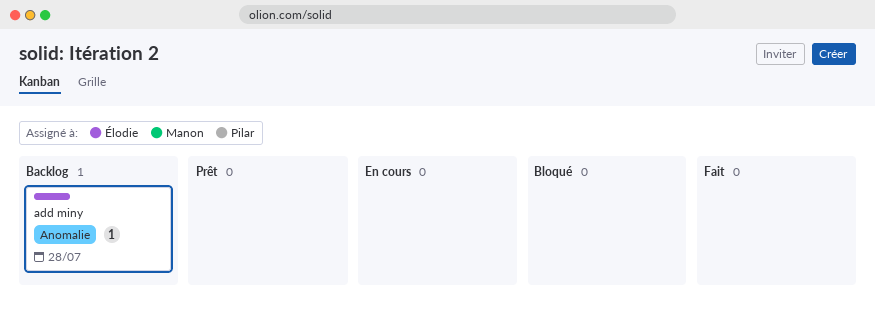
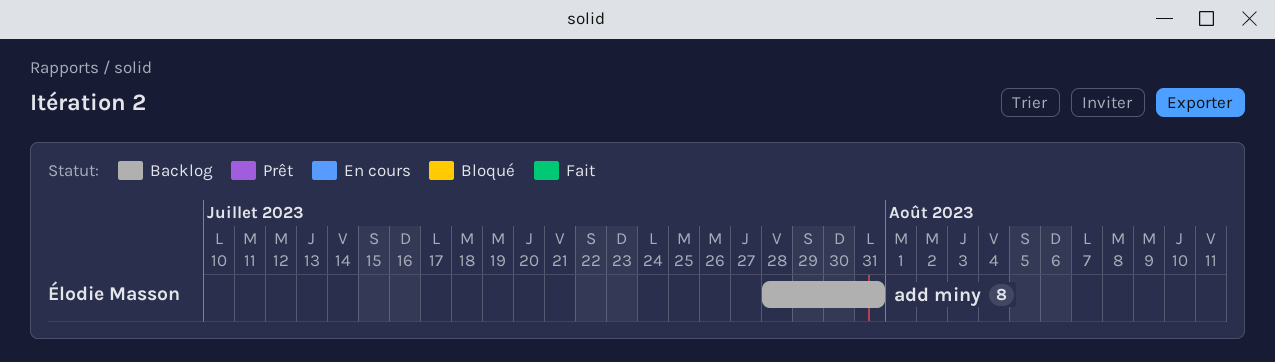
add miny, estimate: 1 -> 8
add miny, due: Jul 28 -> Jul 31

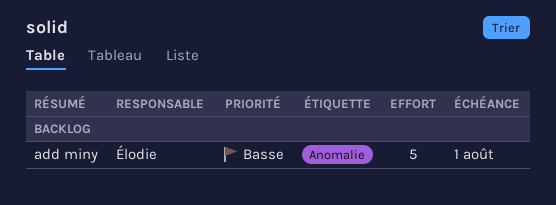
add miny, estimate: 8 -> 5
add miny, due: Jul 31 -> Aug 1

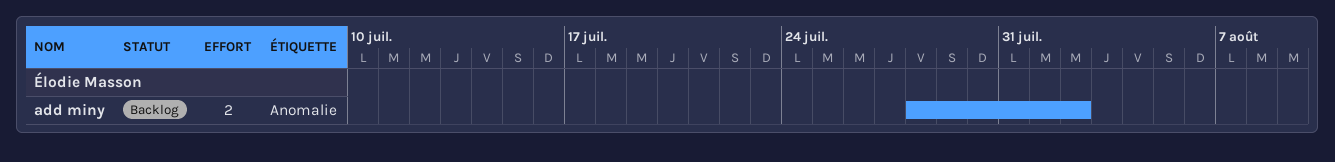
add miny, estimate: 5 -> 2
add miny, due: Aug 1 -> Aug 2

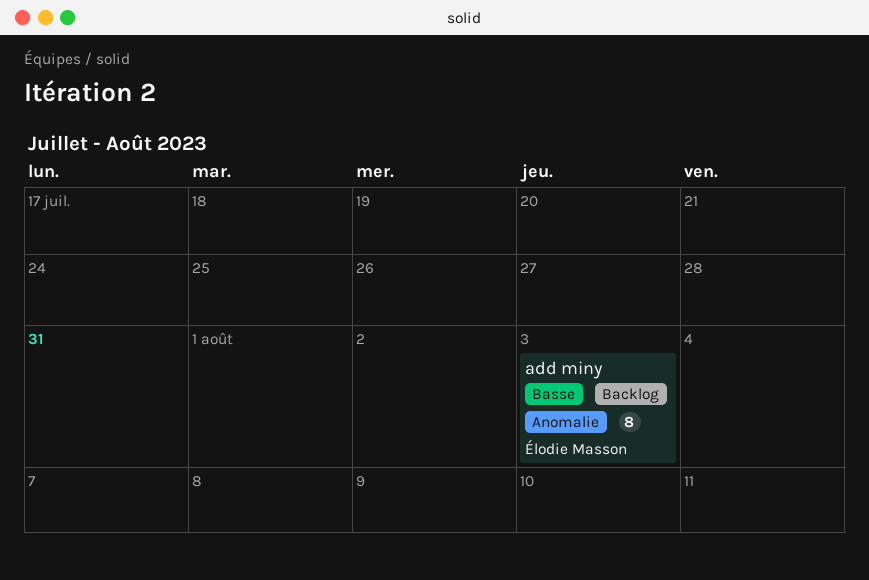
add miny, estimate: 2 -> 8
add miny, due: Aug 2 -> Aug 3

